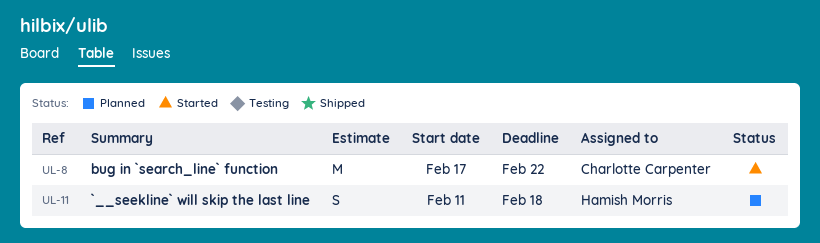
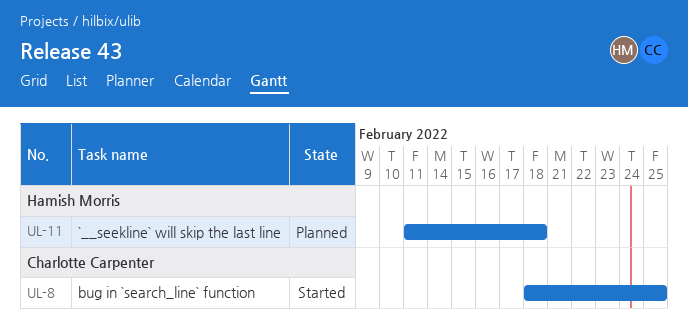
UL-8, start: Feb 17 -> Feb 18
UL-8, due: Feb 22 -> Feb 25

